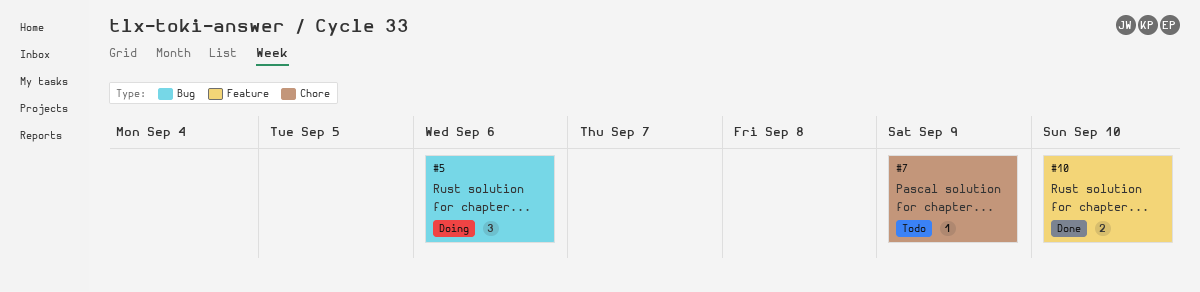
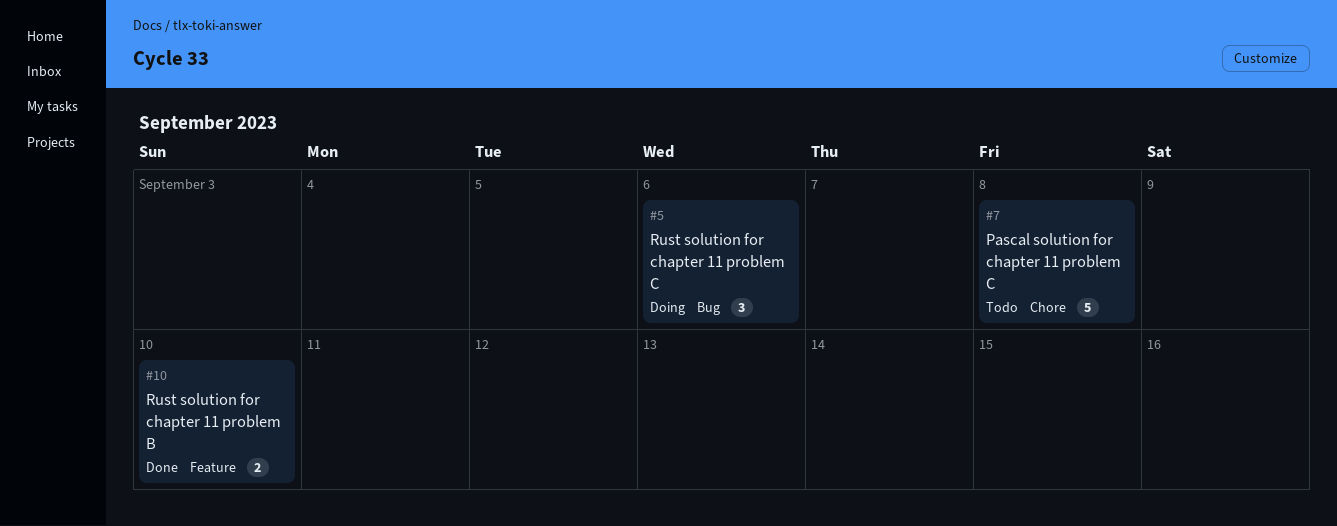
#7, estimate: 1 -> 5
#7, due: Sep 9 -> Sep 8

